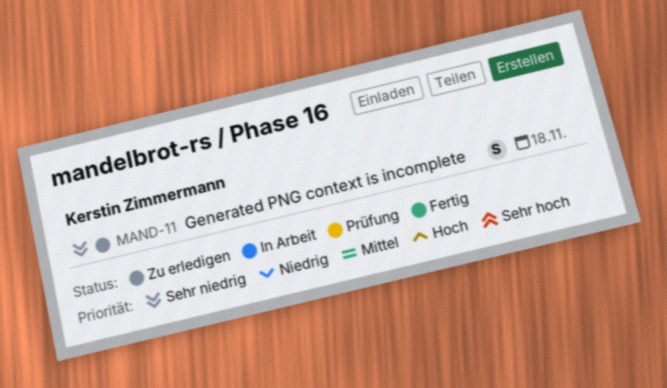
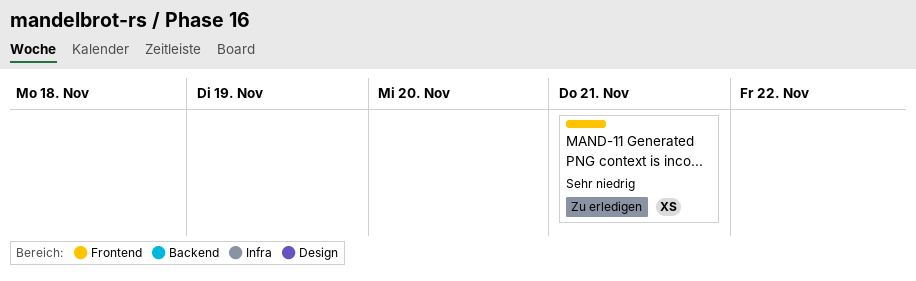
MAND-11, estimate: S -> XS
MAND-11, due: Nov 18 -> Nov 21

